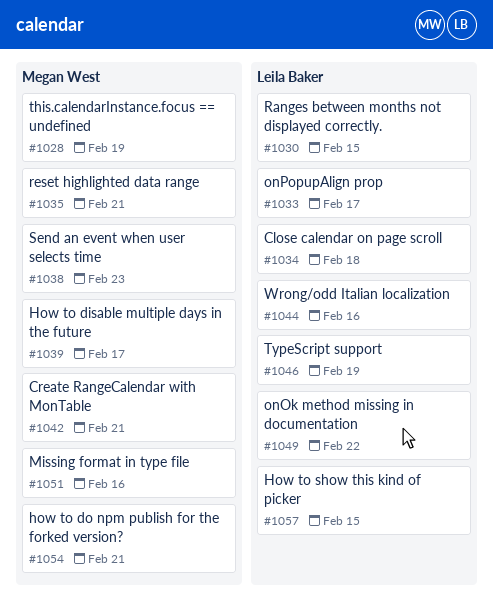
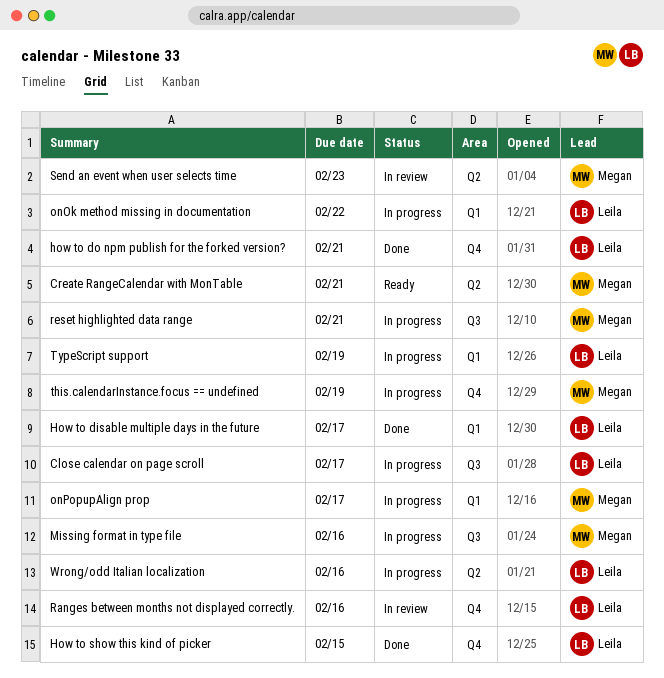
Close calendar on page scroll, due: Feb 18 -> Feb 17
How to disable multiple days in the future, owner: Megan West -> Leila Baker
how to do npm publish for the forked version?, owner: Megan West -> Leila Baker
onPopupAlign prop, owner: Leila Baker -> Megan West
Ranges between months not displayed correctly., due: Feb 15 -> Feb 16

